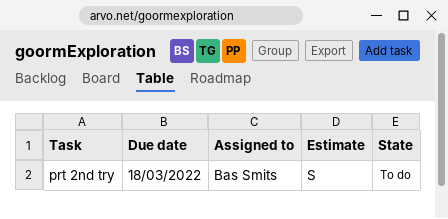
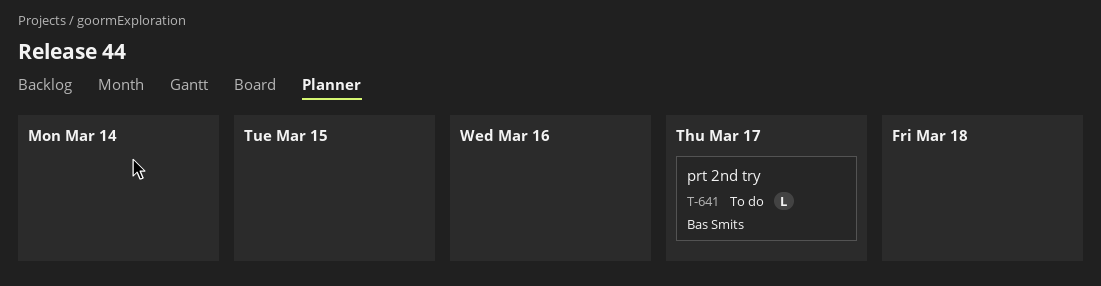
prt 2nd try, estimate: S -> L
prt 2nd try, due: Mar 18 -> Mar 17

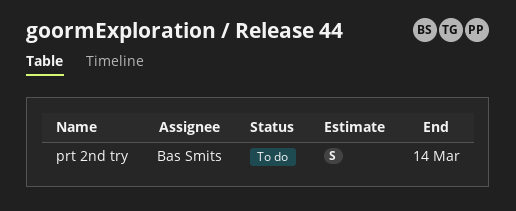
prt 2nd try, estimate: L -> S
prt 2nd try, due: Mar 17 -> Mar 14

